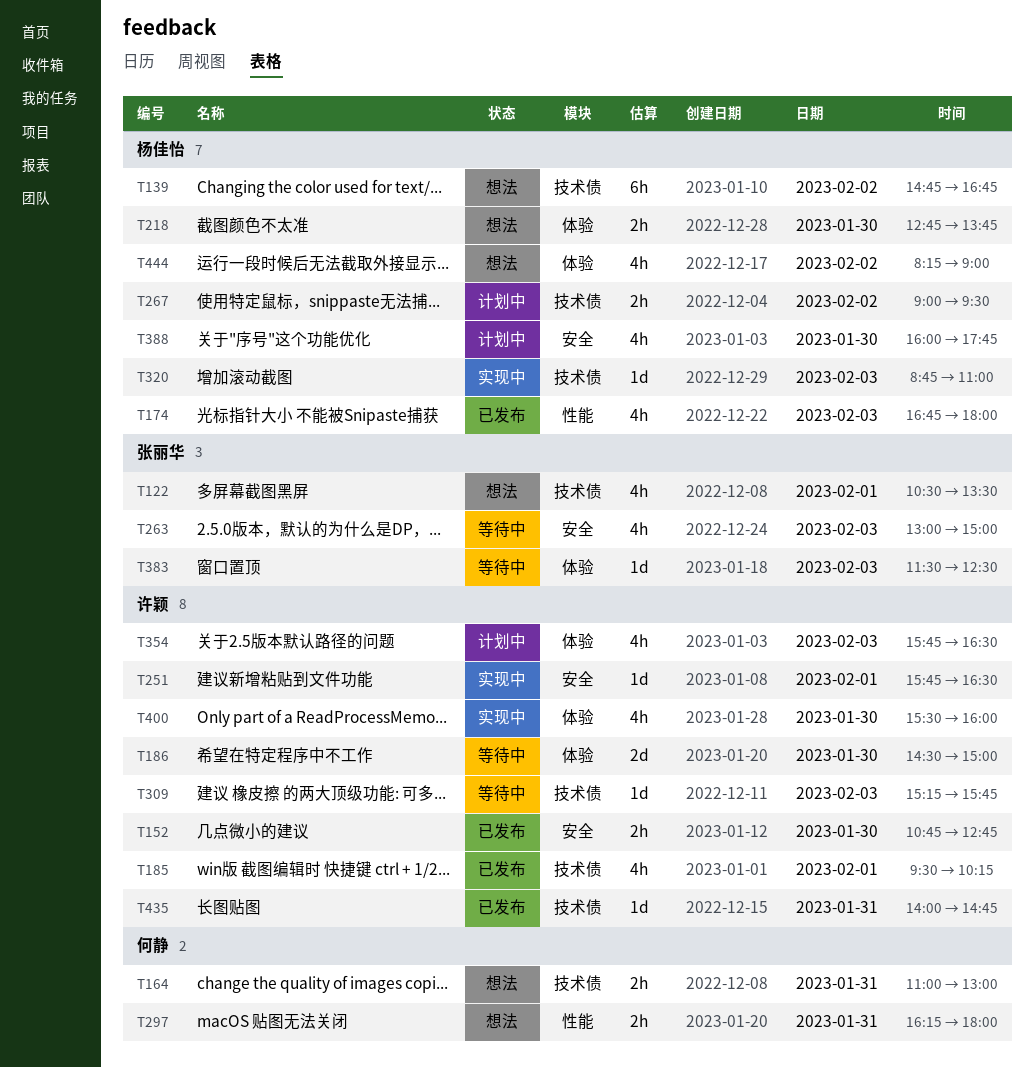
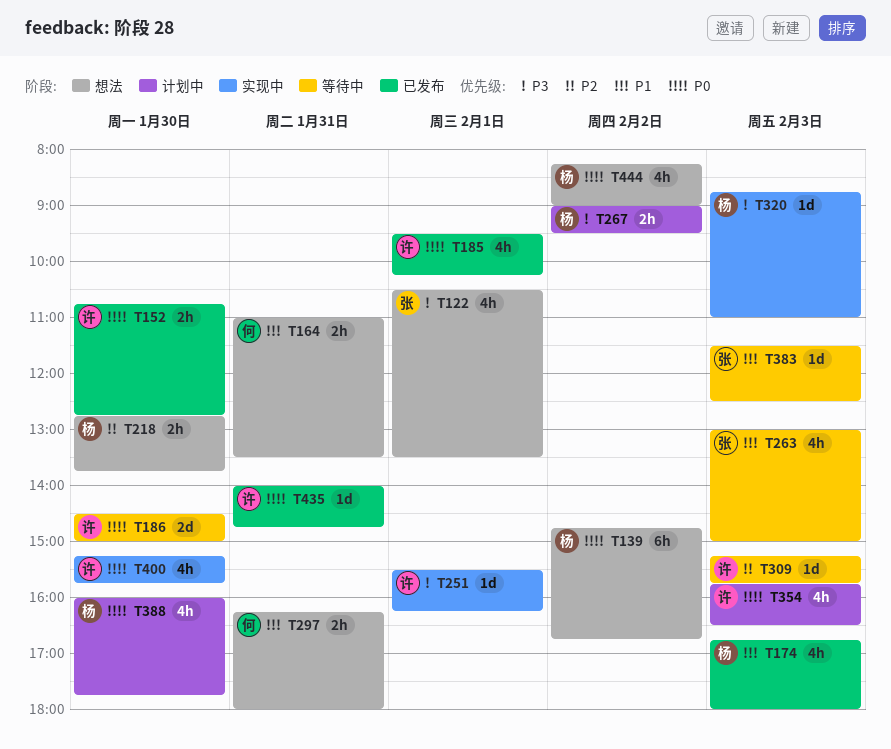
T164, ends: 13:00 -> 13:30
T251, begins: 15:45 -> 15:30
T251, ends: 16:30 -> 16:15
T400, begins: 15:30 -> 15:15
T400, ends: 16:00 -> 15:45

